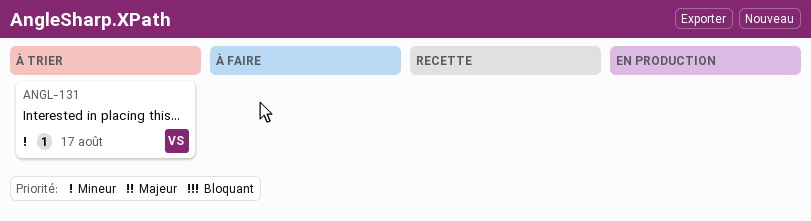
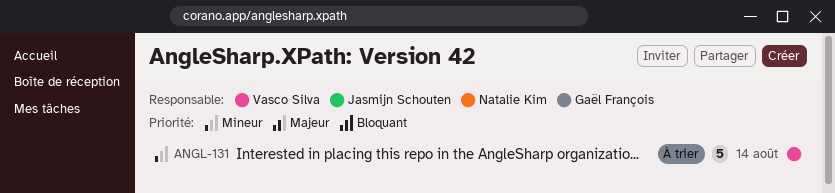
ANGL-131, estimate: 1 -> 5
ANGL-131, due: Aug 17 -> Aug 14

